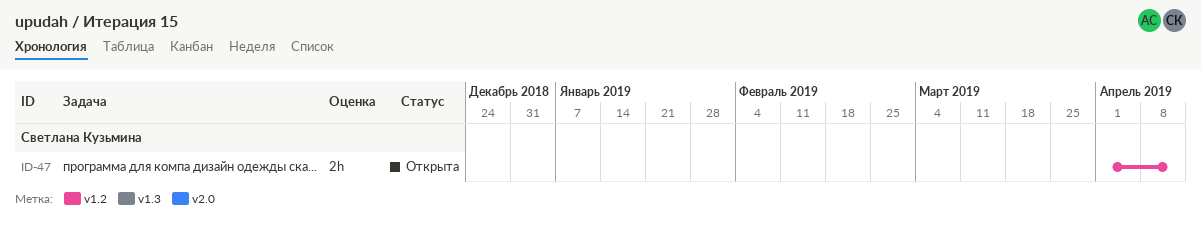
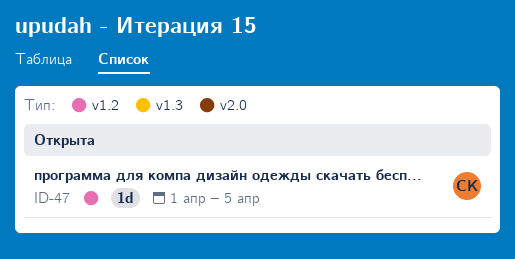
ID-47, estimate: 2h -> 1d
ID-47, due: Apr 12 -> Apr 5

